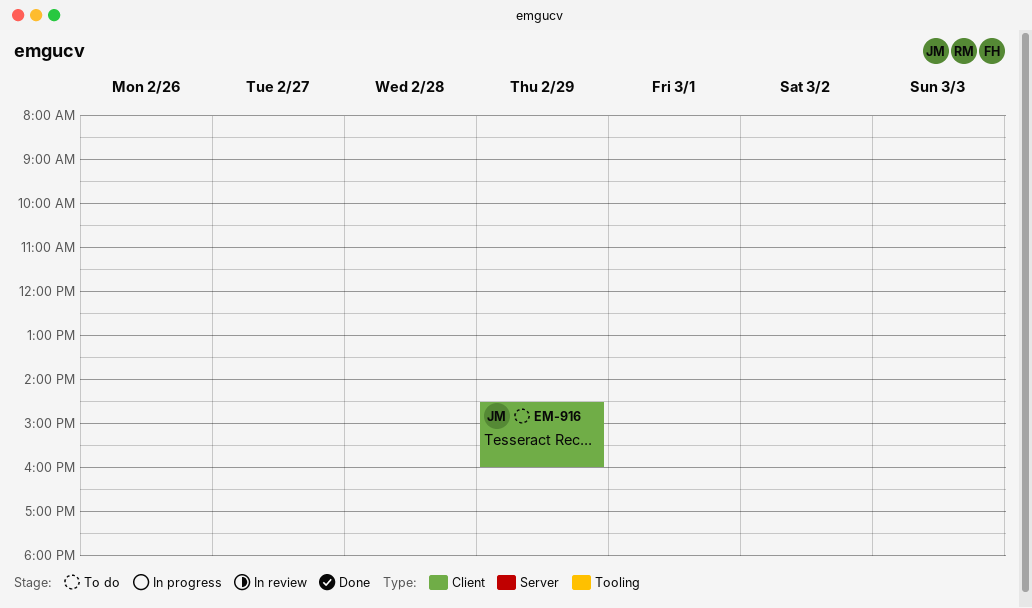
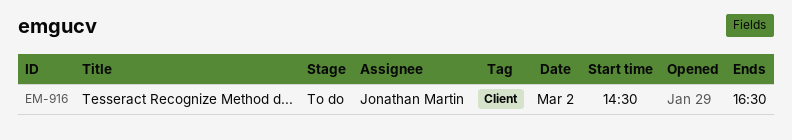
EM-916, day: Feb 29 -> Mar 2
EM-916, ends: 16:00 -> 16:30

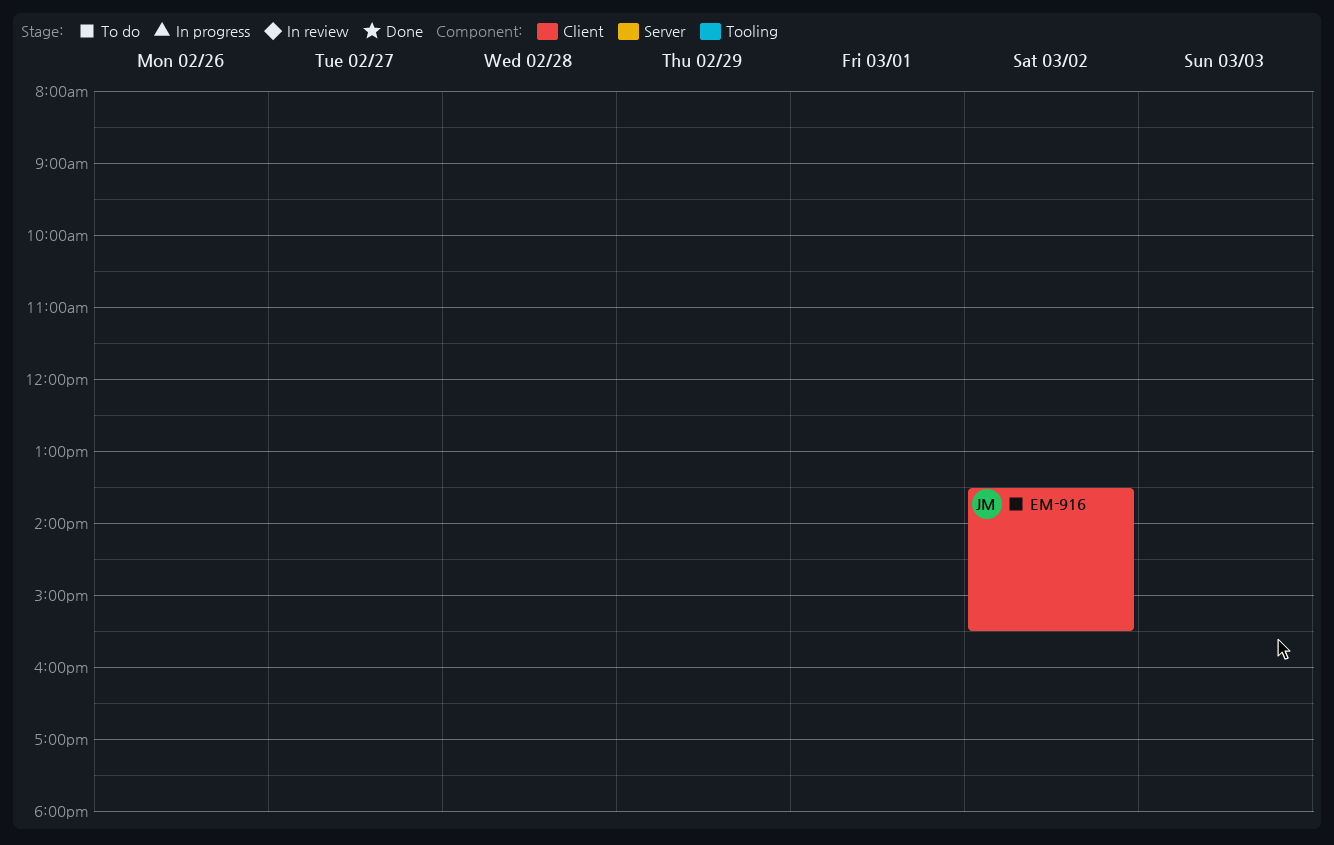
EM-916, begins: 14:30 -> 13:30
EM-916, ends: 16:30 -> 15:30

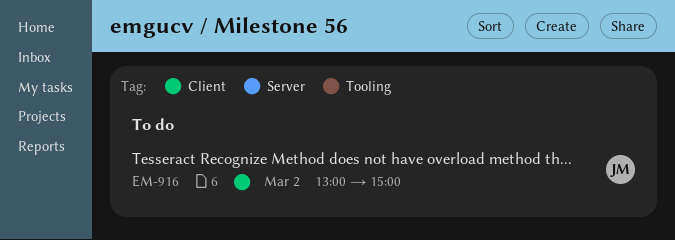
EM-916, begins: 13:30 -> 13:00
EM-916, ends: 15:30 -> 15:00

